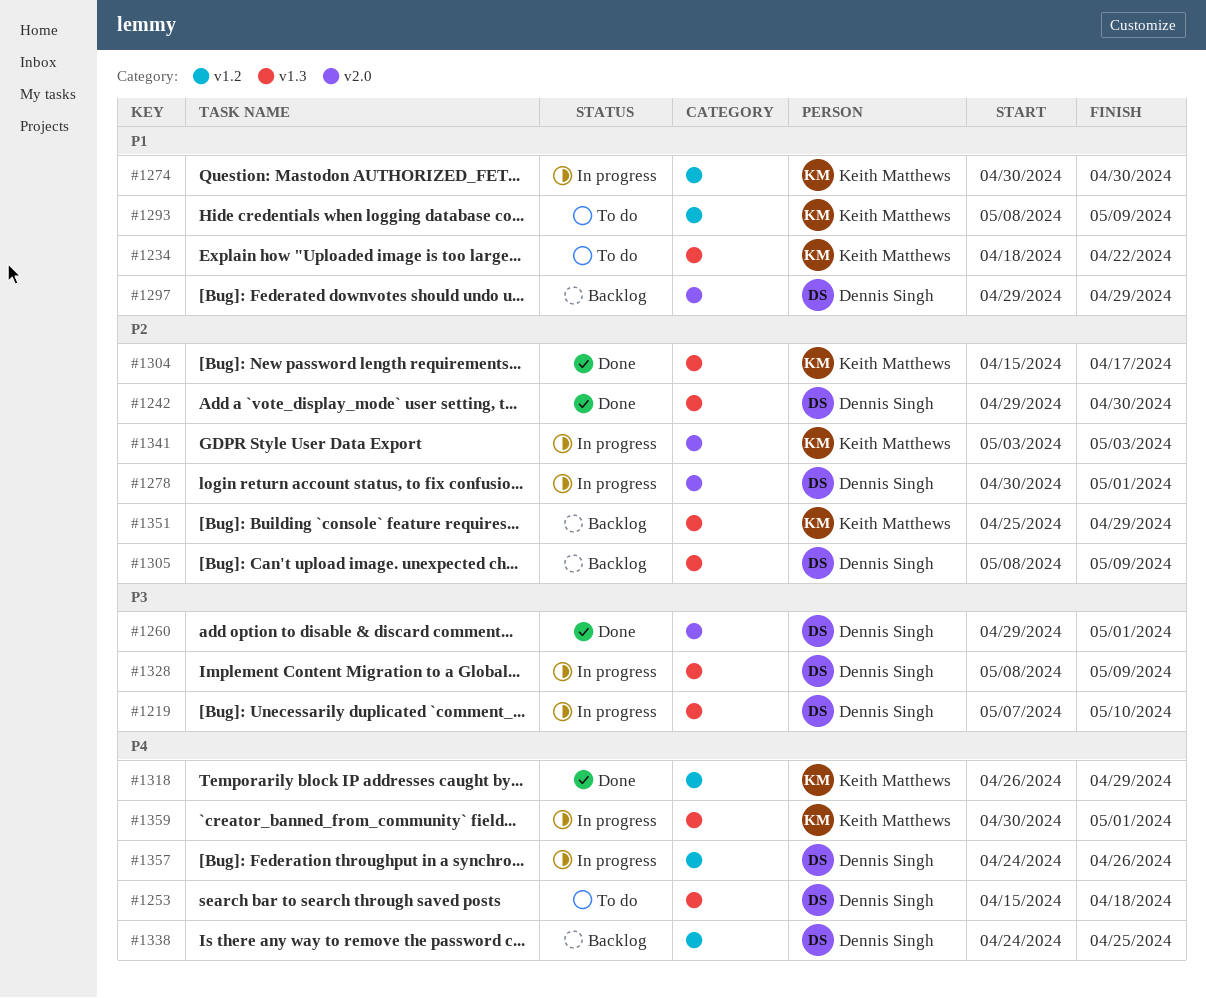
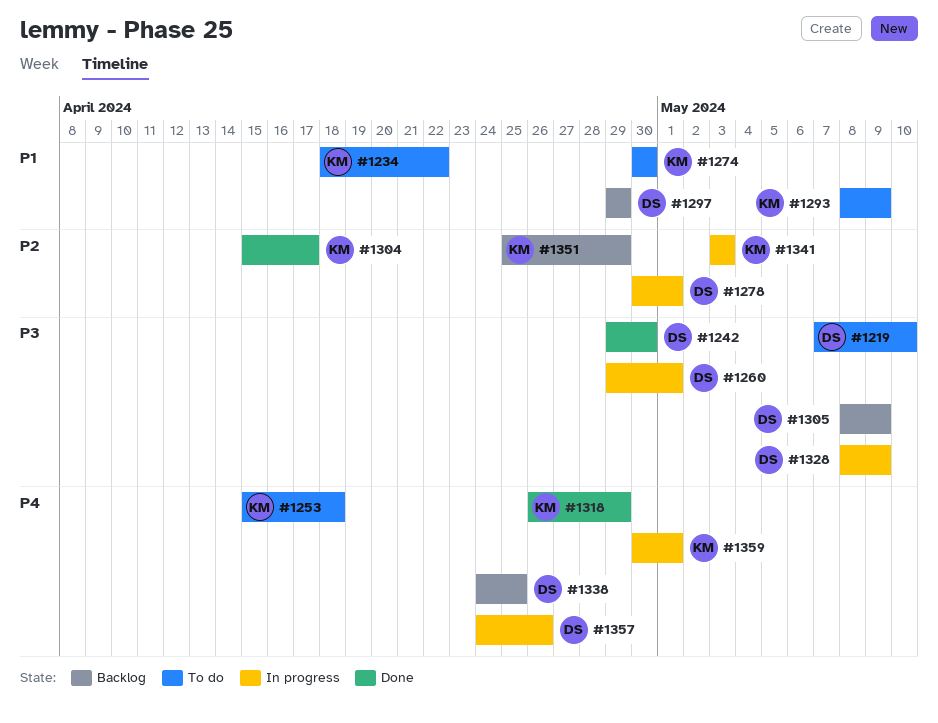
#1219, status: In progress -> To do
#1242, priority: P2 -> P3
#1253, owner: Dennis Singh -> Keith Matthews
#1260, status: Done -> In progress
#1274, status: In progress -> To do
#1305, priority: P2 -> P3

